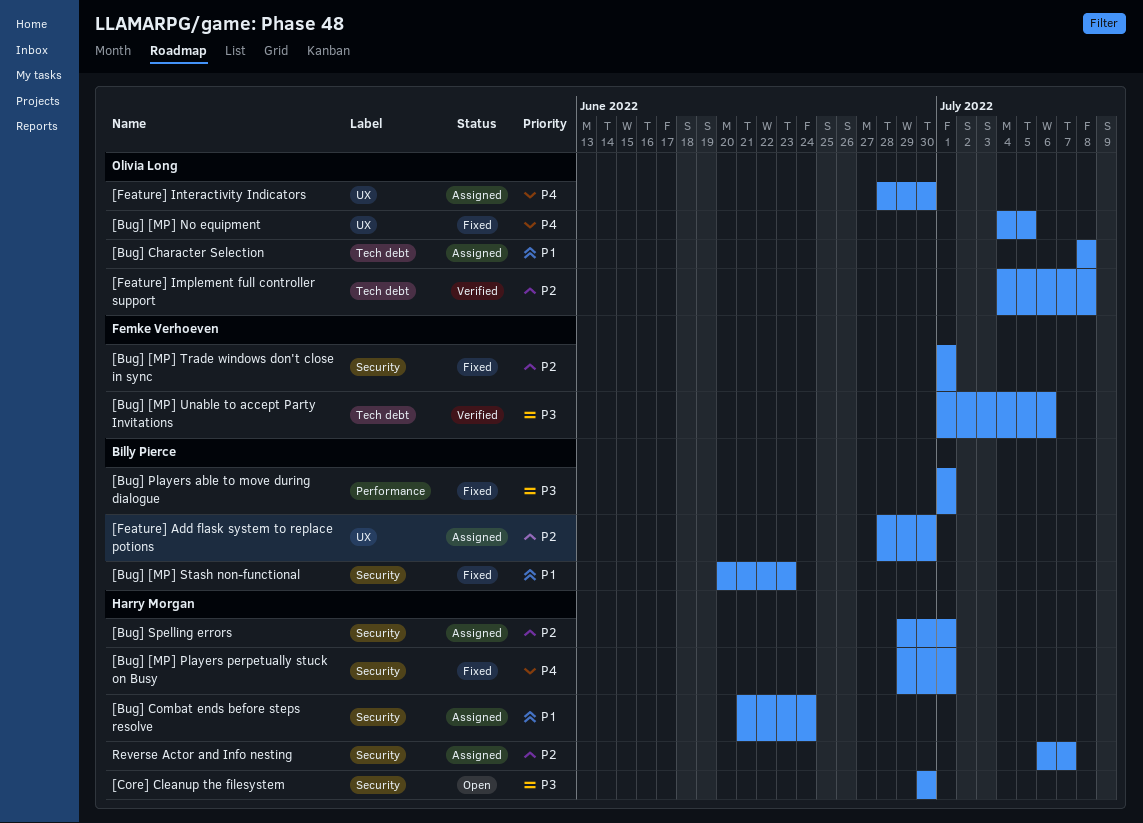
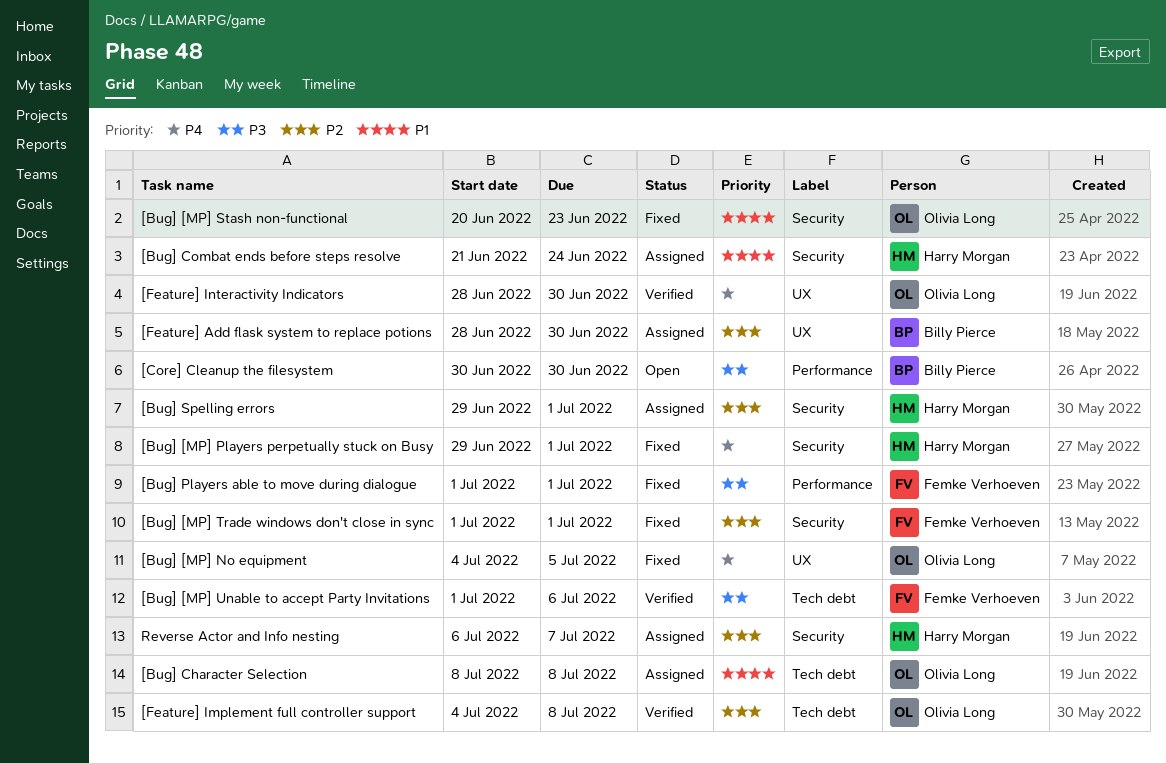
[Bug] [MP] Stash non-functional, owner: Billy Pierce -> Olivia Long
[Bug] Players able to move during dialogue, owner: Billy Pierce -> Femke Verhoeven
[Core] Cleanup the filesystem, owner: Harry Morgan -> Billy Pierce
[Core] Cleanup the filesystem, label: Security -> Performance
[Feature] Interactivity Indicators, status: Assigned -> Verified

